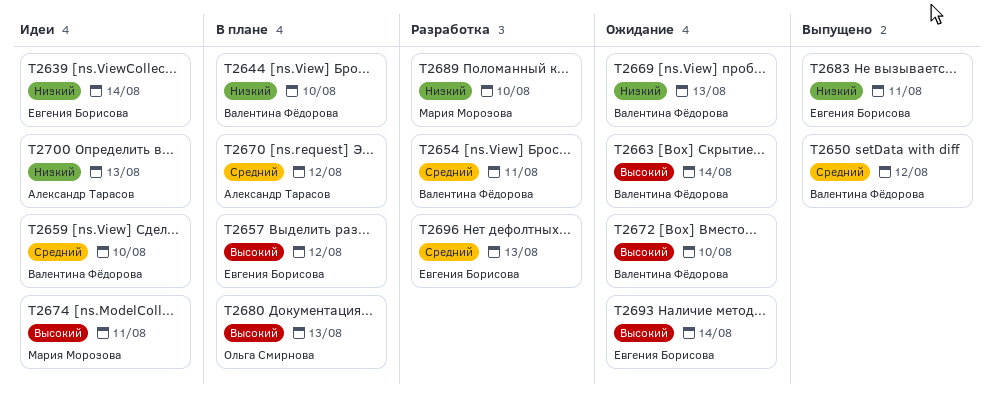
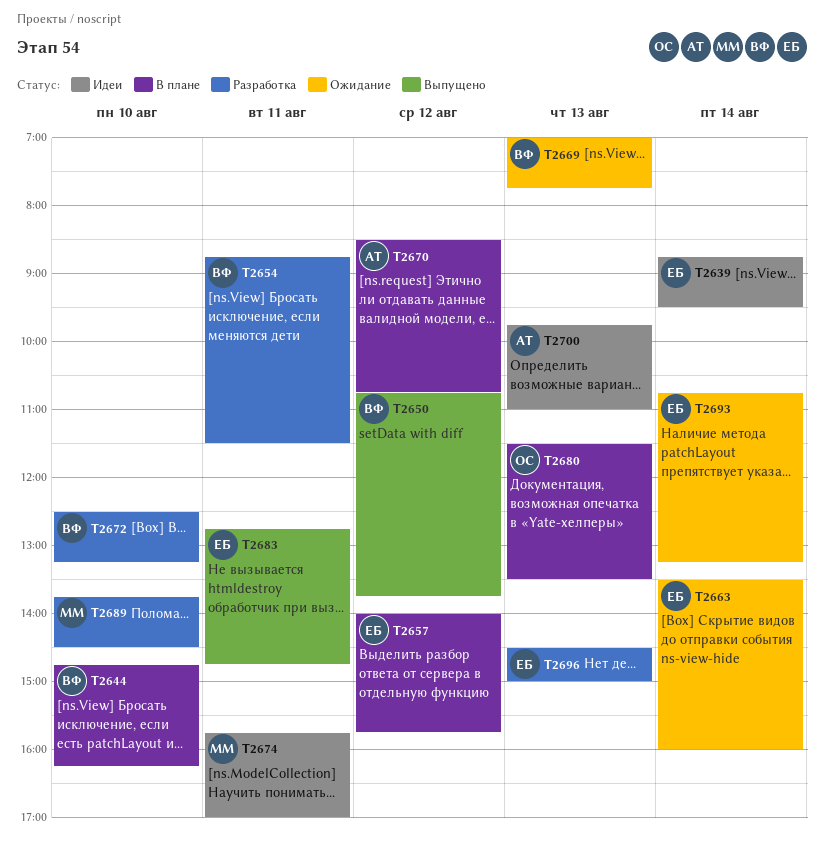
T2659: present -> none
T2663, owner: Валентина Фёдорова -> Евгения Борисова
T2672, status: Ожидание -> Разработка

